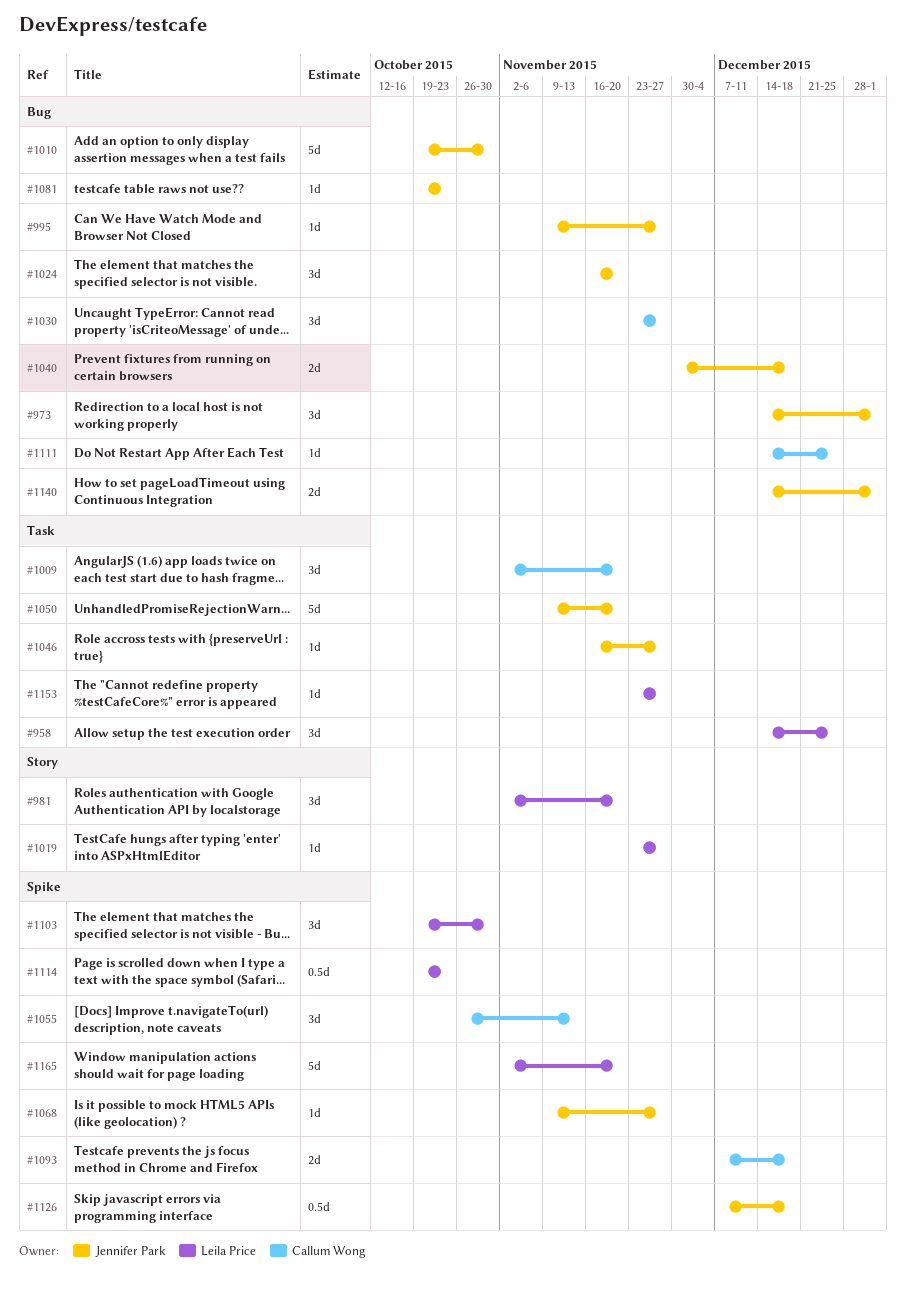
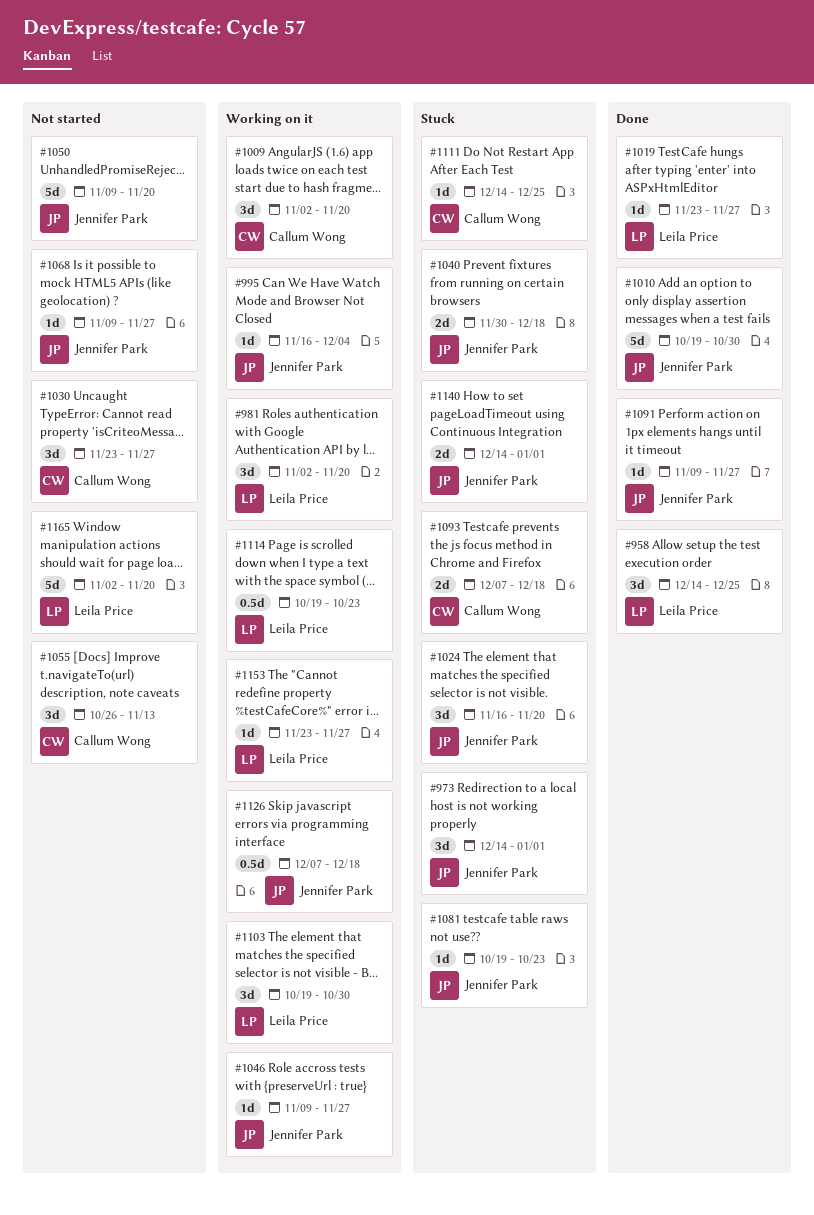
#995, start: Nov 9 -> Nov 16
#995, due: Nov 27 -> Dec 4
#1046, start: Nov 16 -> Nov 9
#1091: none -> present

